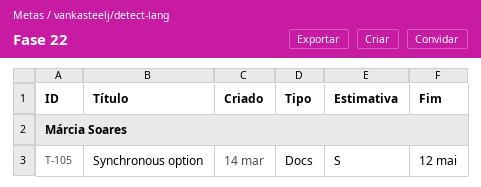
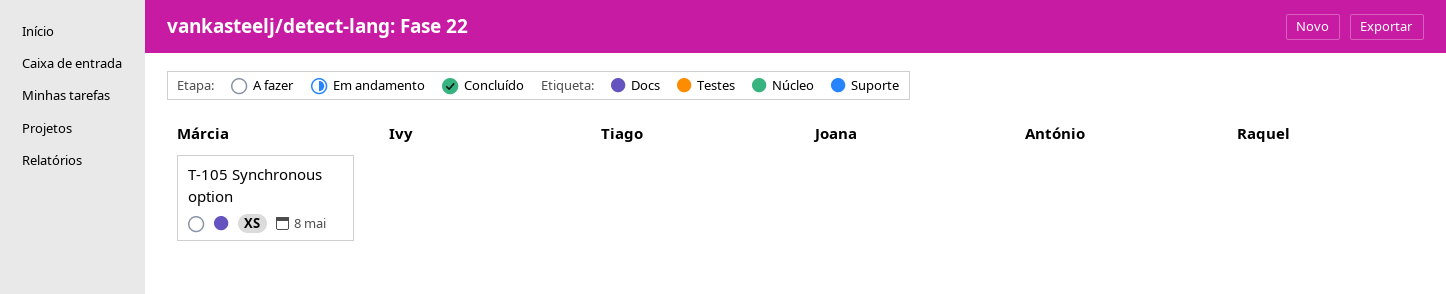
T-105, estimate: S -> XS
T-105, due: May 12 -> May 8

